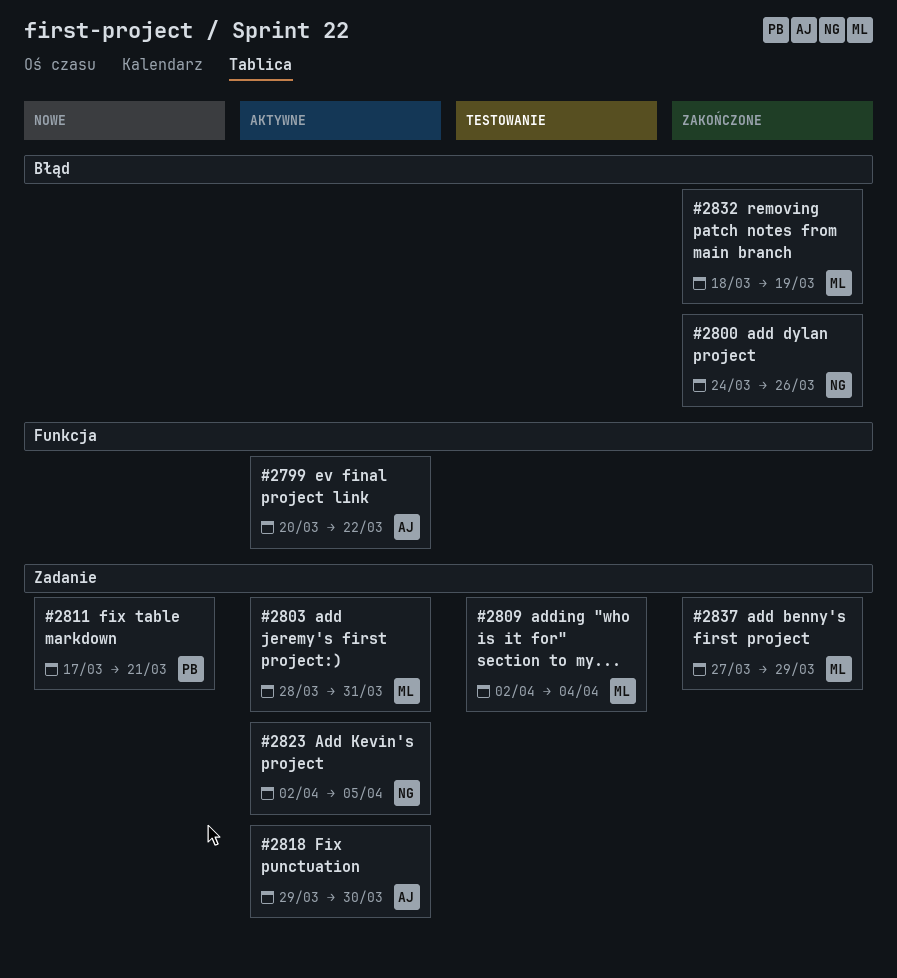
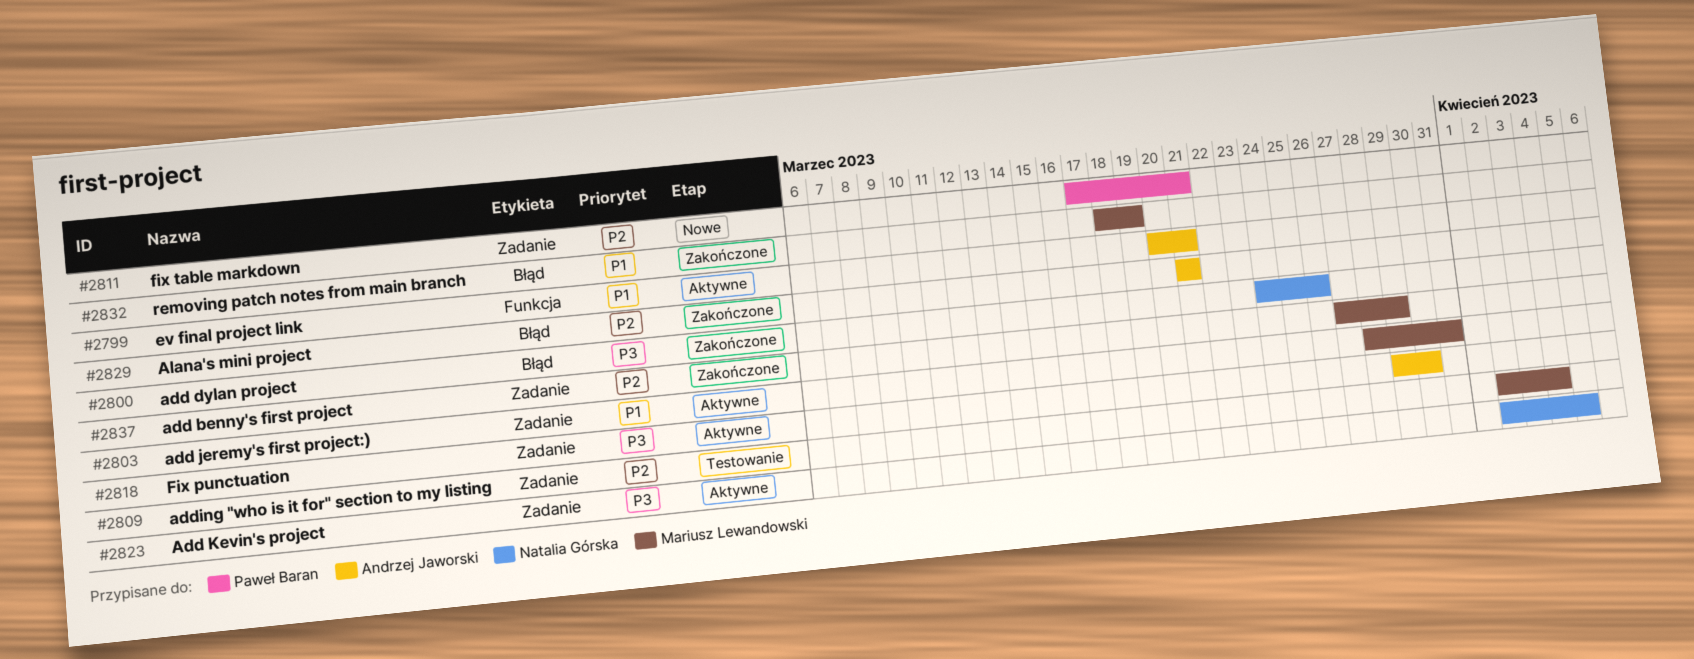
#2799, due: Mar 22 -> Mar 21
#2829: none -> present

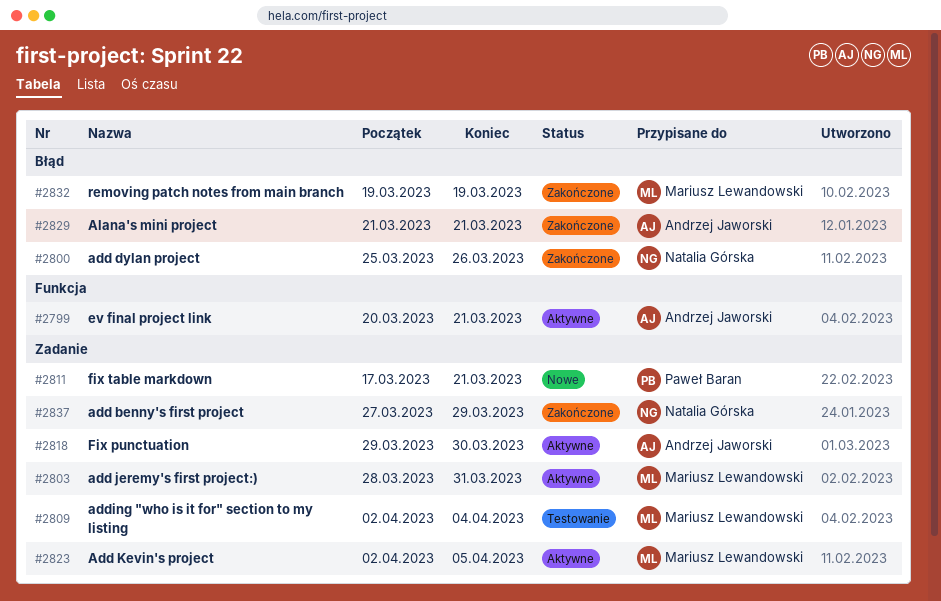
#2800, start: Mar 24 -> Mar 25
#2823, owner: Natalia Górska -> Mariusz Lewandowski
#2832, start: Mar 18 -> Mar 19
#2837, owner: Mariusz Lewandowski -> Natalia Górska

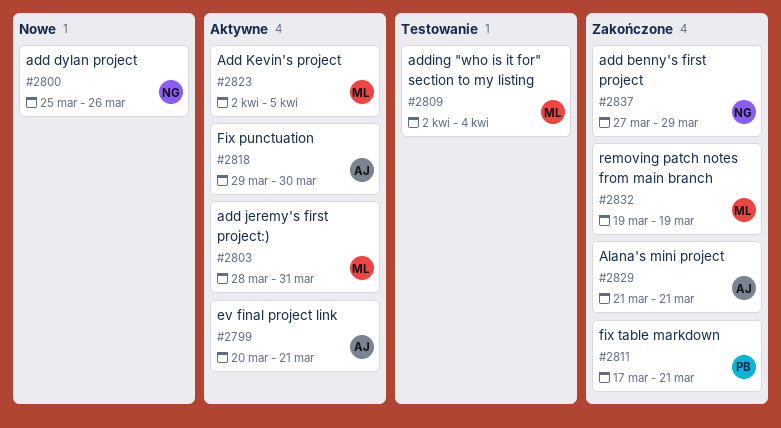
#2800, status: Zakończone -> Nowe
#2811, status: Nowe -> Zakończone

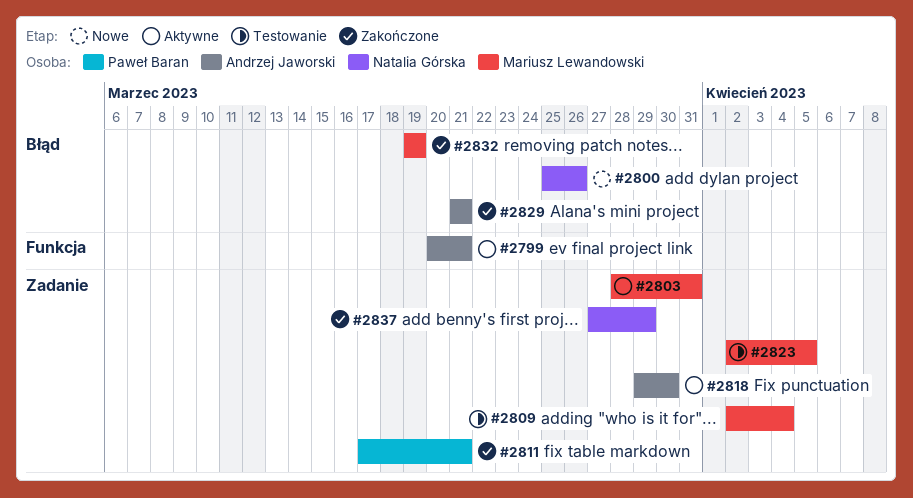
#2823, status: Aktywne -> Testowanie

